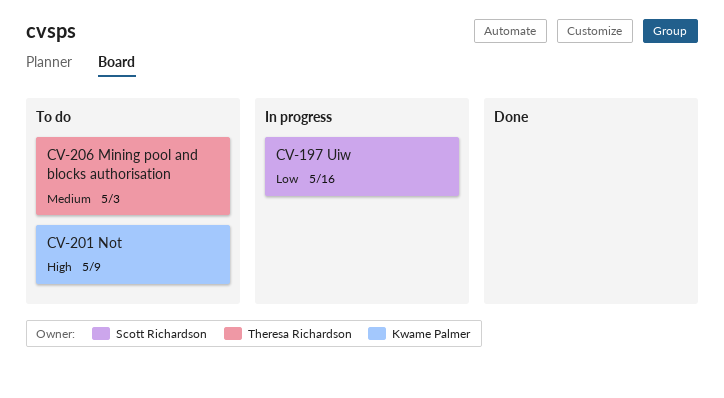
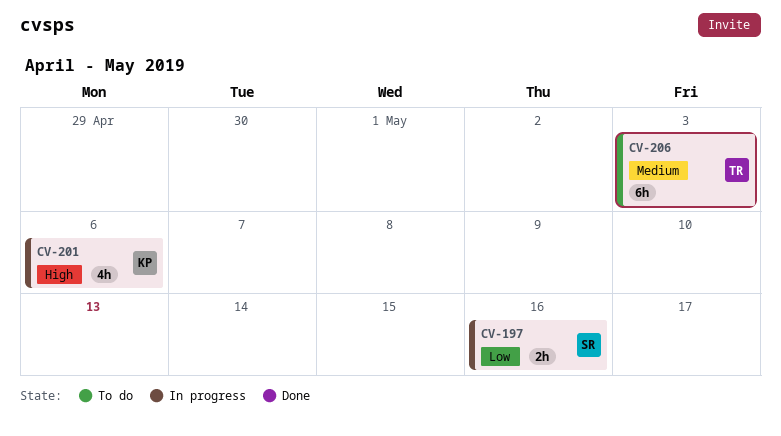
CV-201, status: To do -> In progress
CV-201, due: May 9 -> May 6

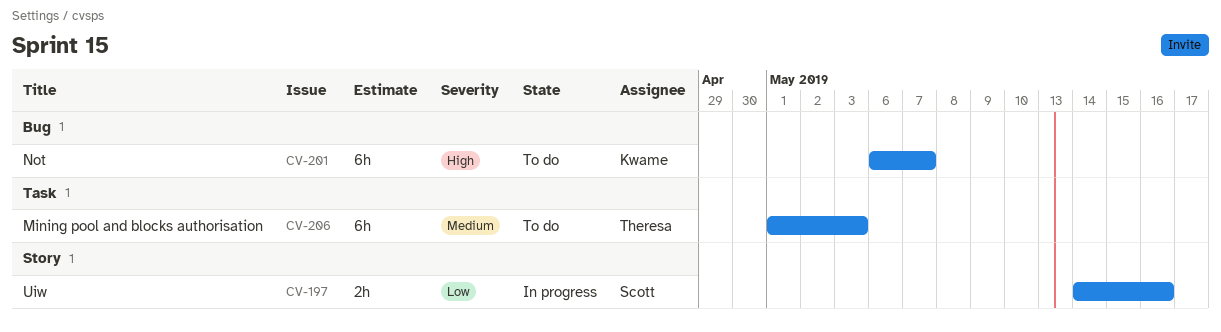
CV-201, status: In progress -> To do
CV-201, estimate: 4h -> 6h
CV-201, due: May 6 -> May 7

